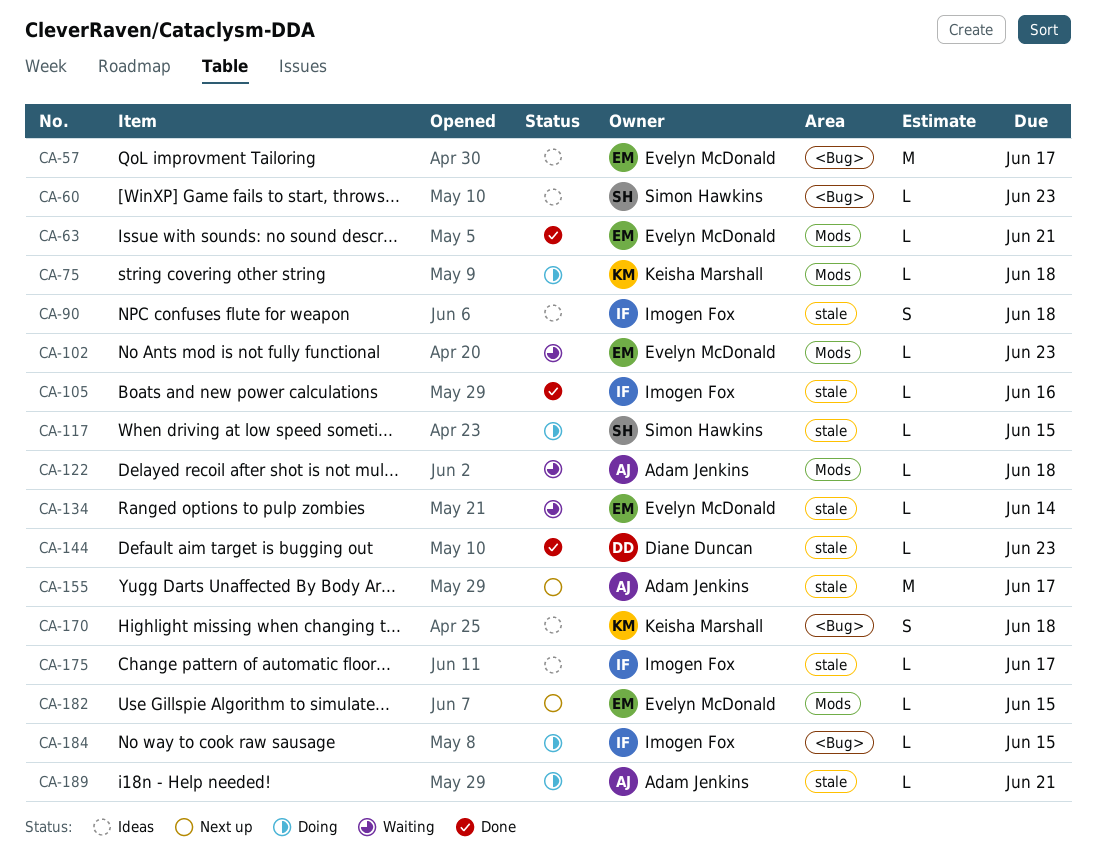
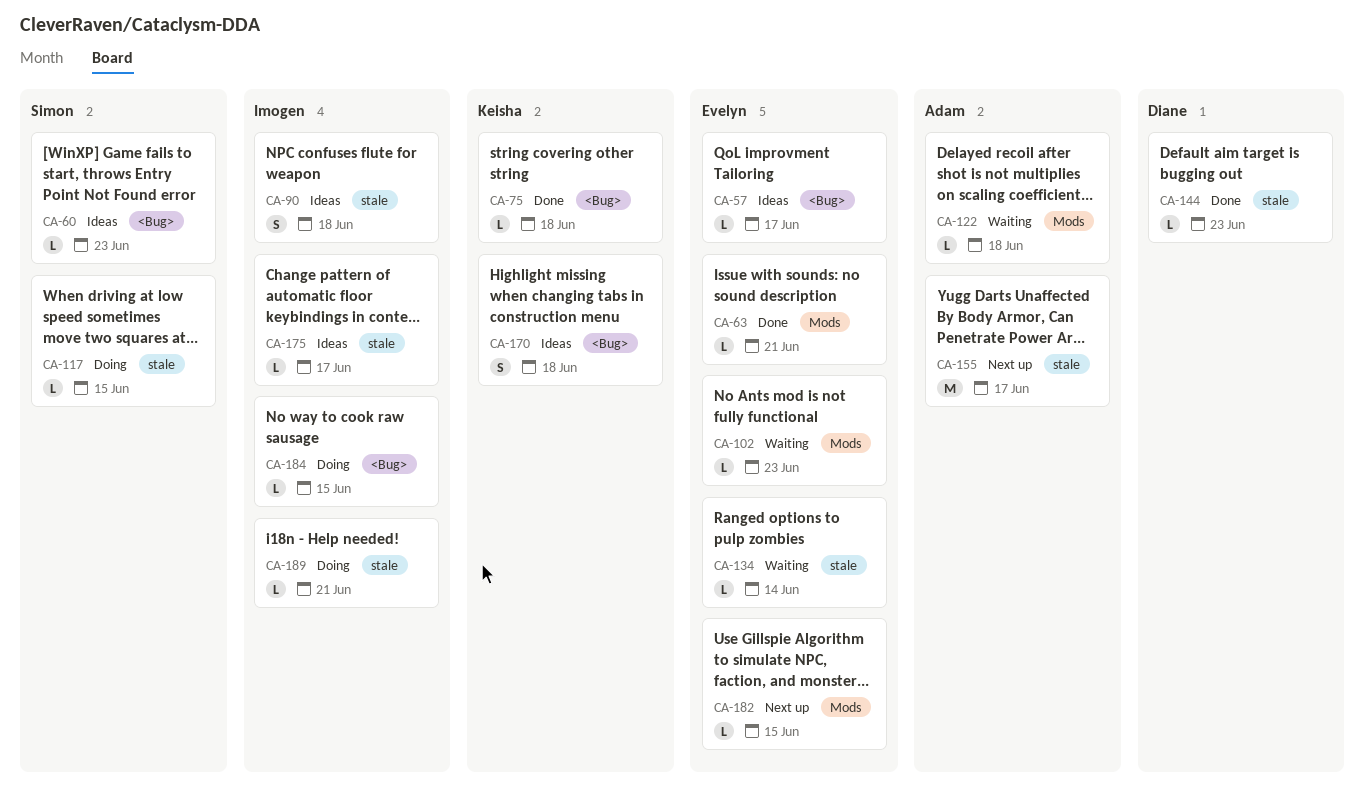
CA-57, estimate: M -> L
CA-75, status: Doing -> Done
CA-75, label: Mods -> <Bug>
CA-105: present -> none
CA-189, owner: Adam Jenkins -> Imogen Fox

